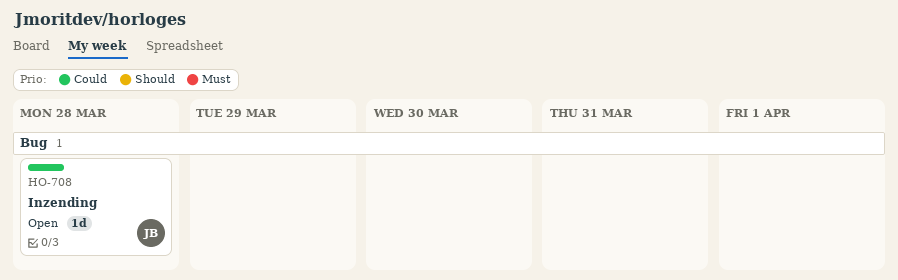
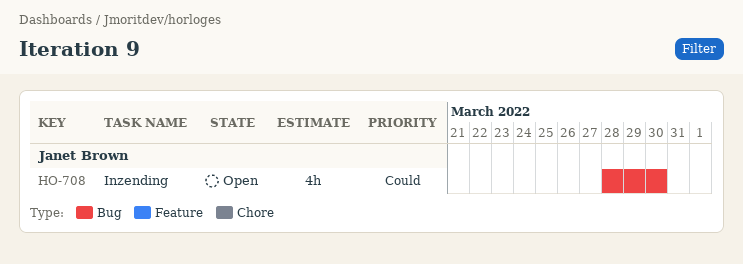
HO-708, estimate: 1d -> 4h
HO-708, due: Mar 28 -> Mar 30

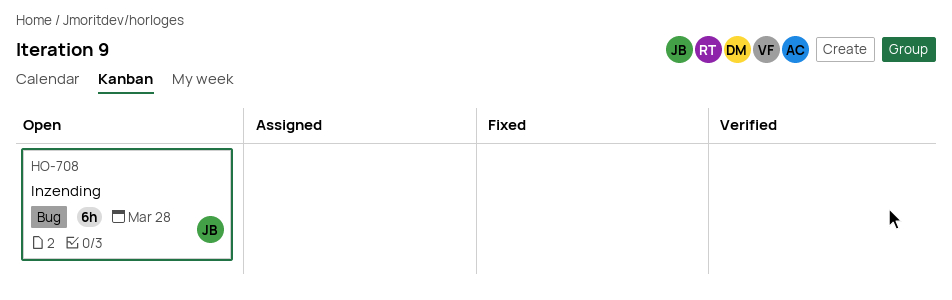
HO-708, estimate: 4h -> 6h
HO-708, due: Mar 30 -> Mar 28

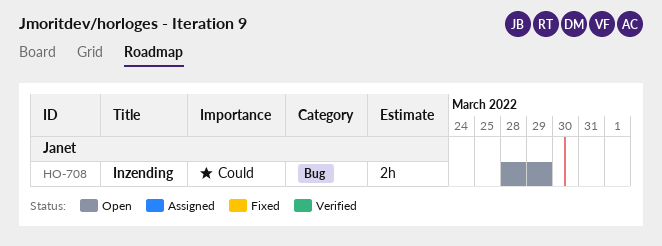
HO-708, estimate: 6h -> 2h
HO-708, due: Mar 28 -> Mar 29

